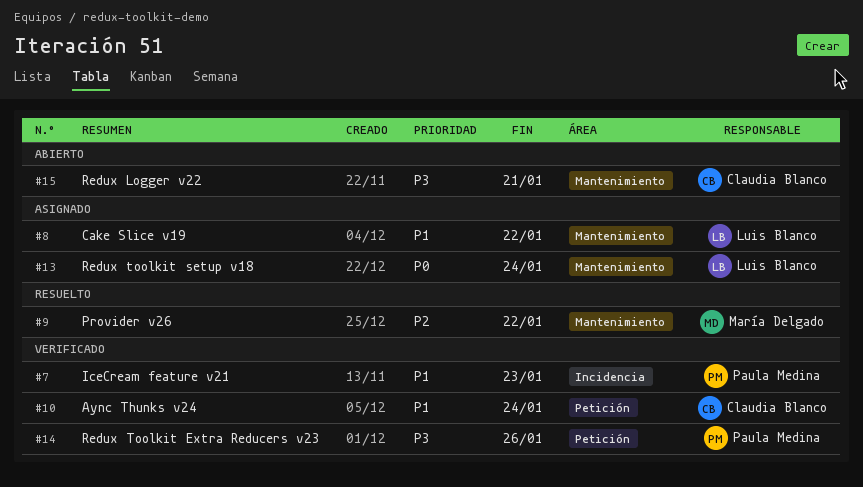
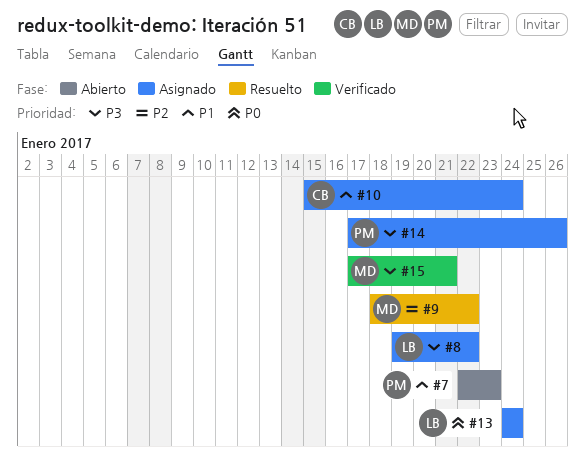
#7, status: Verificado -> Abierto
#8, priority: P1 -> P3
#10, status: Verificado -> Asignado
#14, status: Verificado -> Asignado
#15, status: Abierto -> Verificado
#15, owner: Claudia Blanco -> María Delgado

